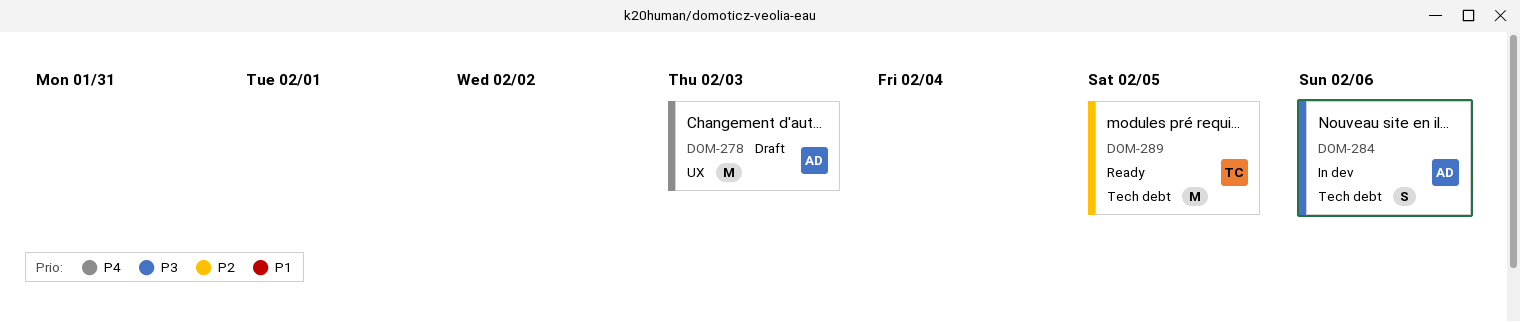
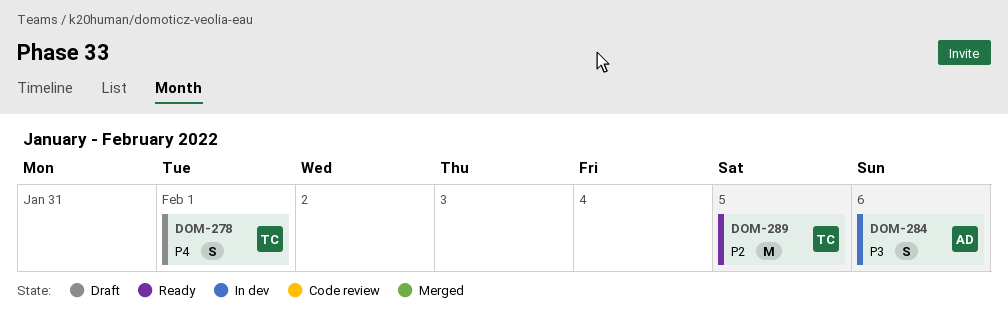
DOM-278, owner: AD -> TC
DOM-278, estimate: M -> S
DOM-278, due: Feb 3 -> Feb 1

